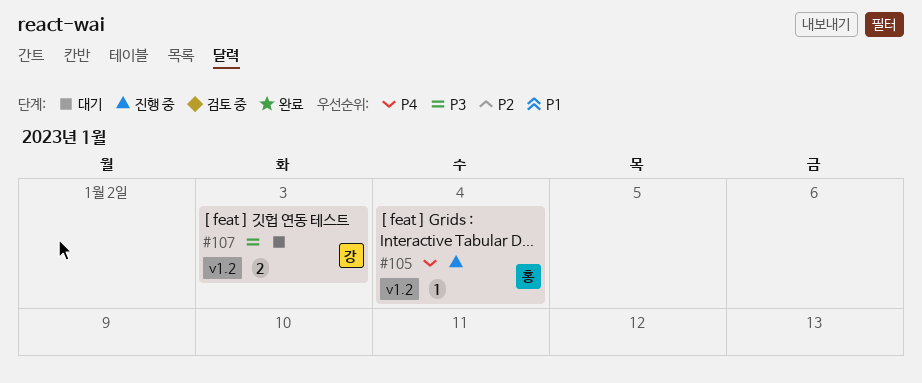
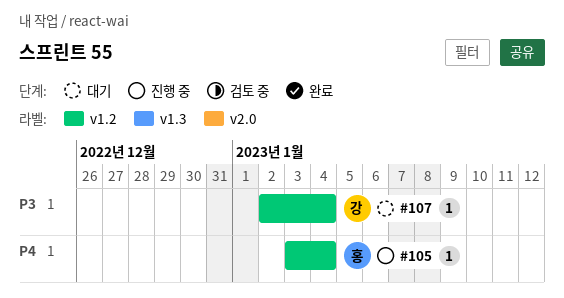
#107, estimate: 2 -> 1
#107, due: Jan 3 -> Jan 4

